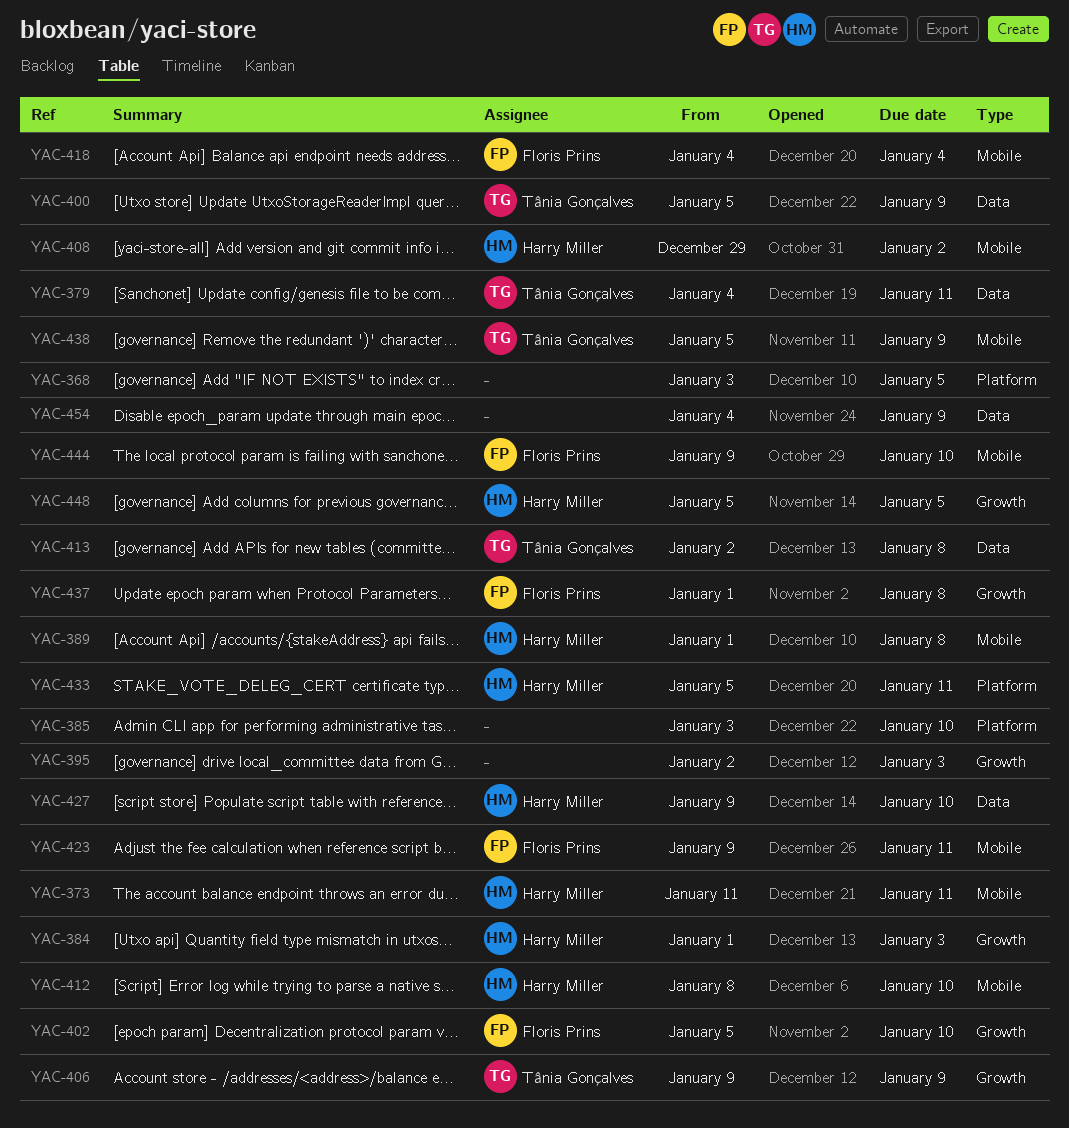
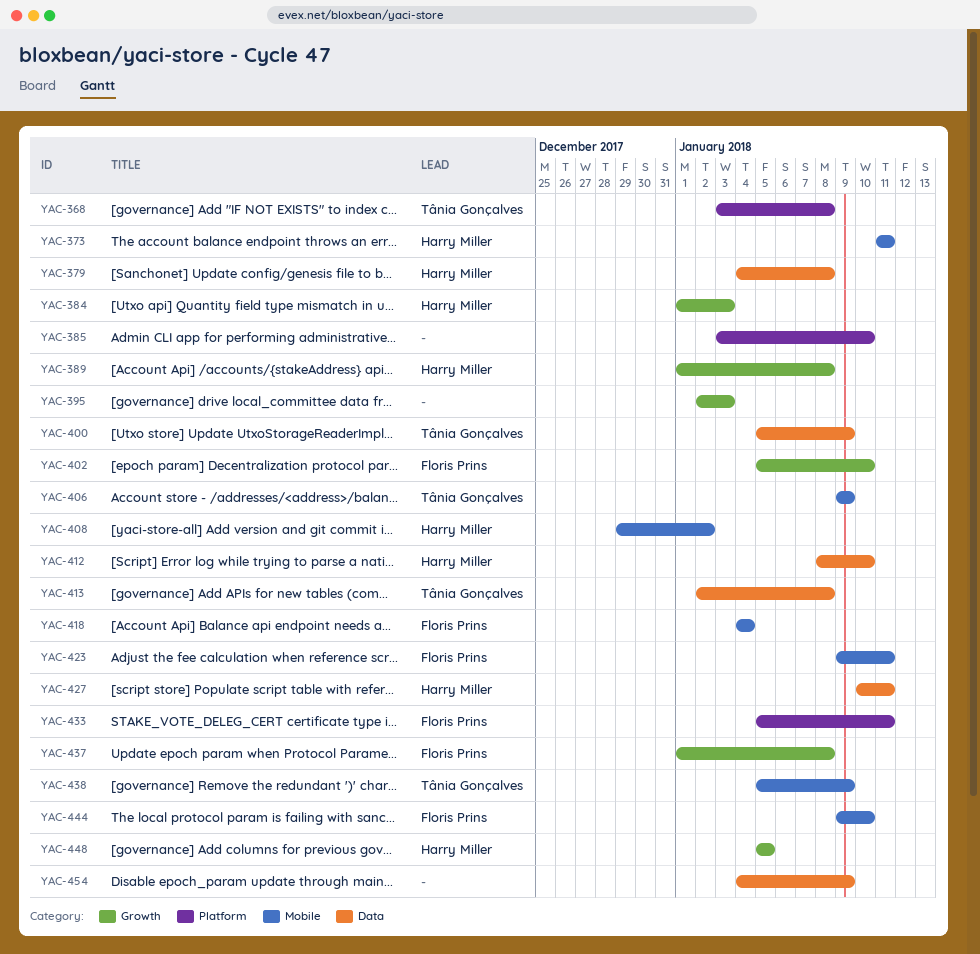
YAC-368, owner: none -> Tânia Gonçalves
YAC-368, due: Jan 5 -> Jan 8
YAC-379, owner: Tânia Gonçalves -> Harry Miller
YAC-379, due: Jan 11 -> Jan 8
YAC-389, label: Mobile -> Growth
YAC-406, label: Growth -> Mobile
YAC-412, label: Mobile -> Data
YAC-427, start: Jan 9 -> Jan 10
YAC-427, due: Jan 10 -> Jan 11
YAC-433, owner: Harry Miller -> Floris Prins

